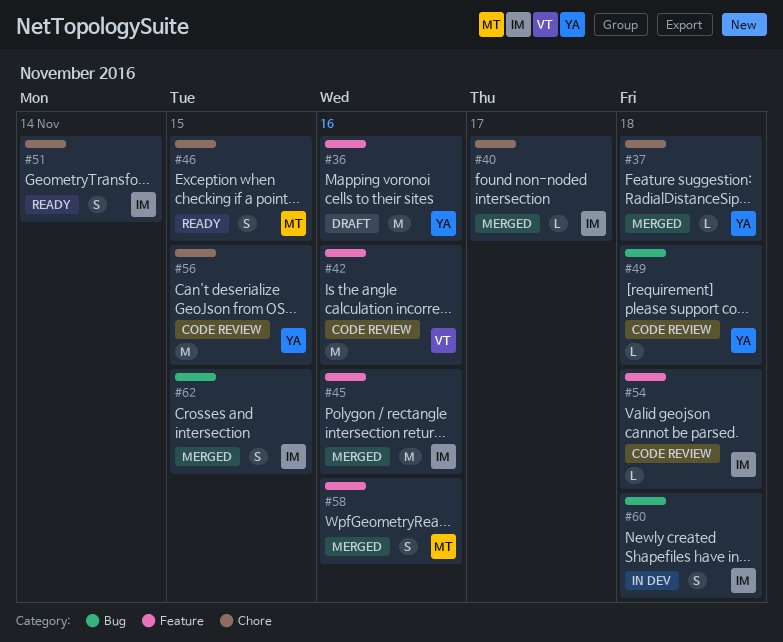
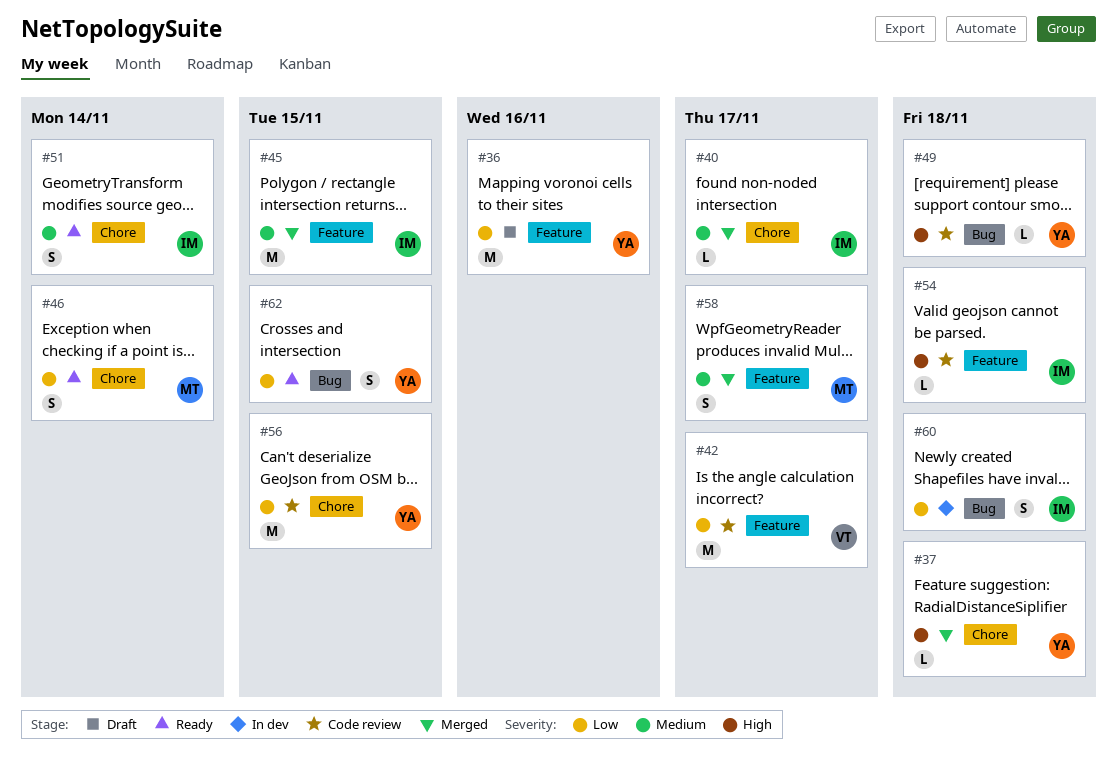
#42, due: Nov 16 -> Nov 17
#45, due: Nov 16 -> Nov 15
#46, due: Nov 15 -> Nov 14
#58, due: Nov 16 -> Nov 17
#62, status: Merged -> Ready
#62, owner: IM -> YA

